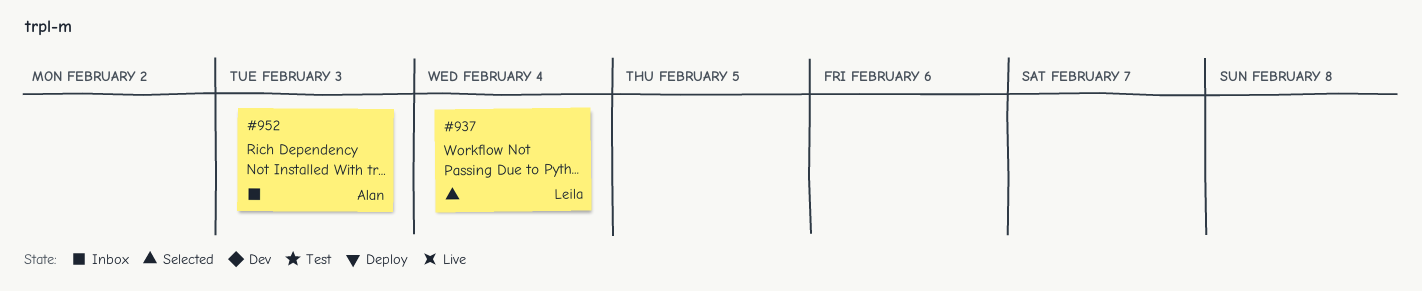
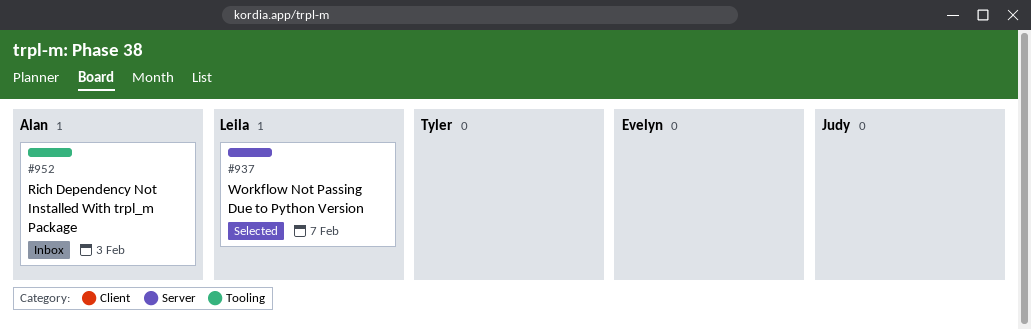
#937, due: Feb 4 -> Feb 7

